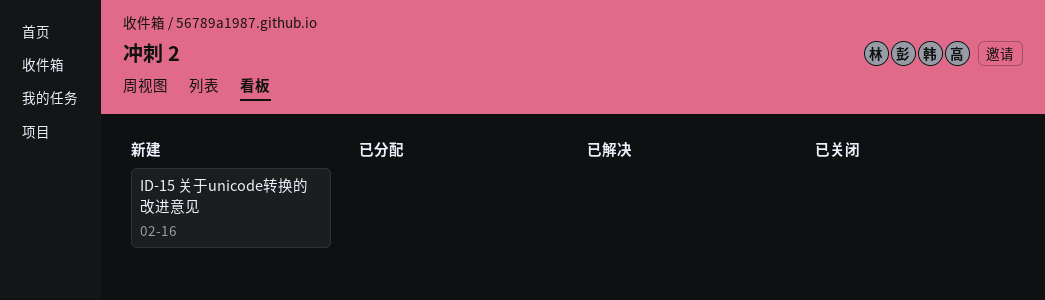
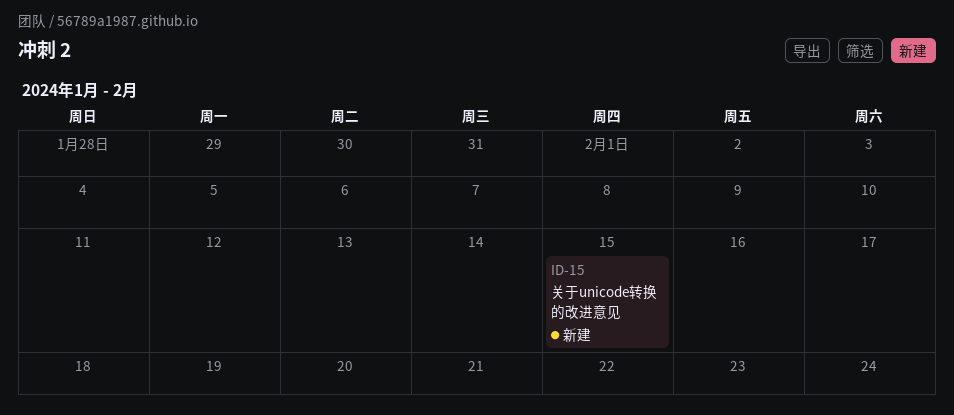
ID-15, due: Feb 16 -> Feb 15

